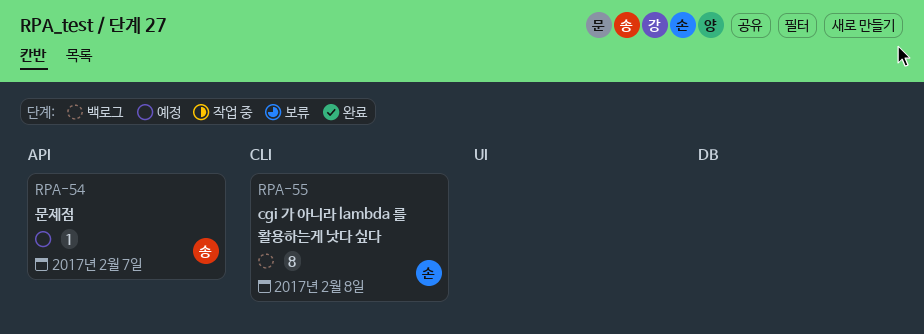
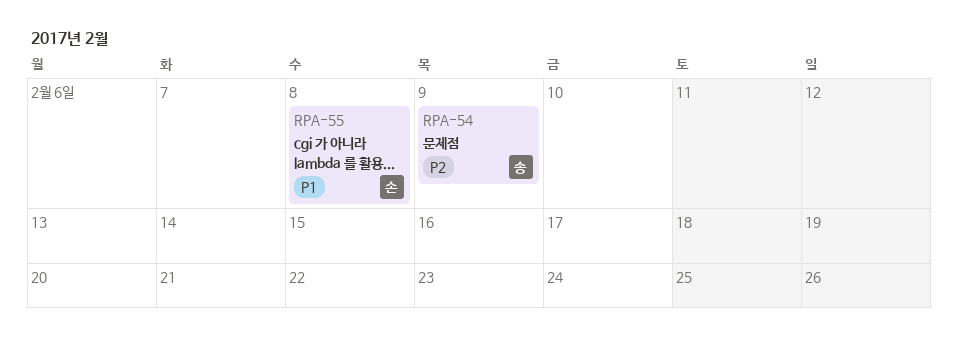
RPA-54, due: Feb 7 -> Feb 9

